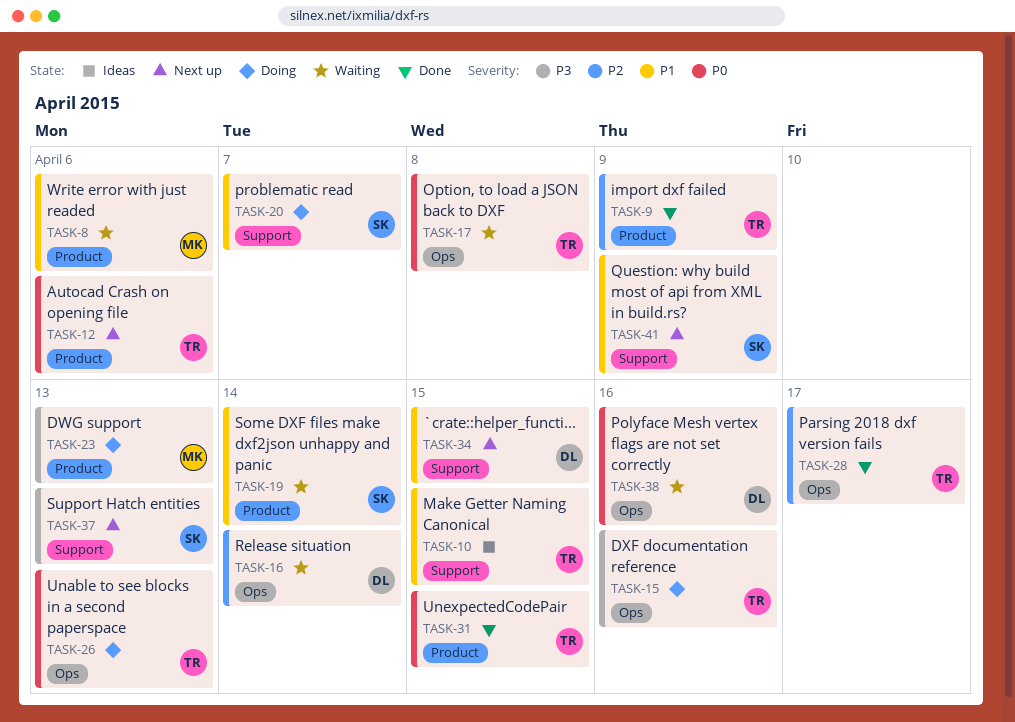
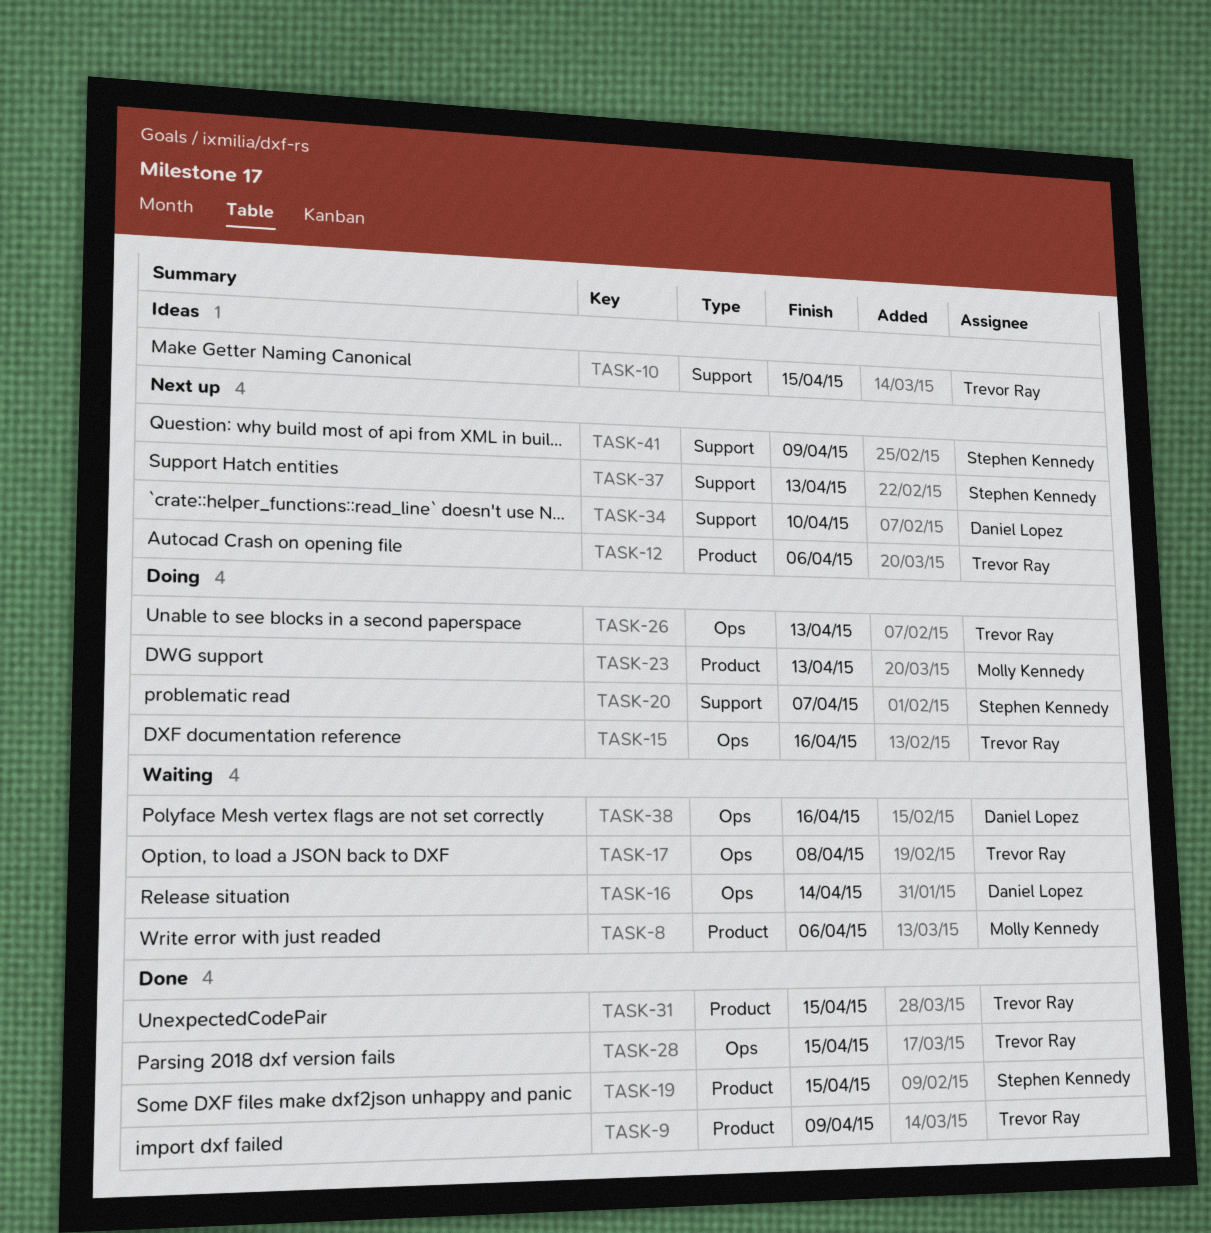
TASK-19, status: Waiting -> Done
TASK-19, due: Apr 14 -> Apr 15
TASK-28, due: Apr 17 -> Apr 15
TASK-34, due: Apr 15 -> Apr 10

